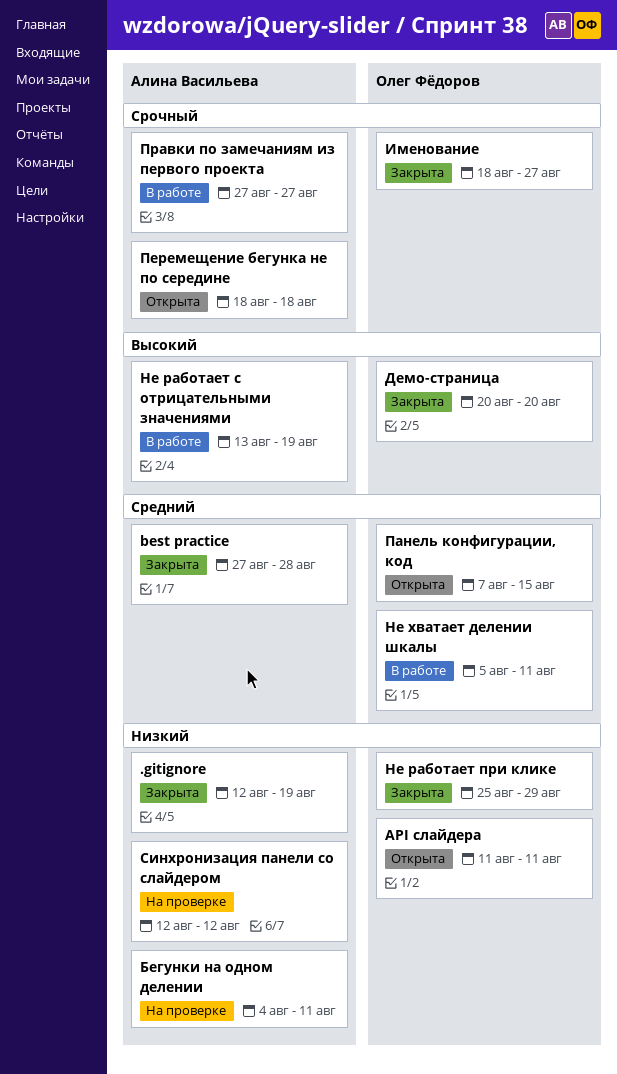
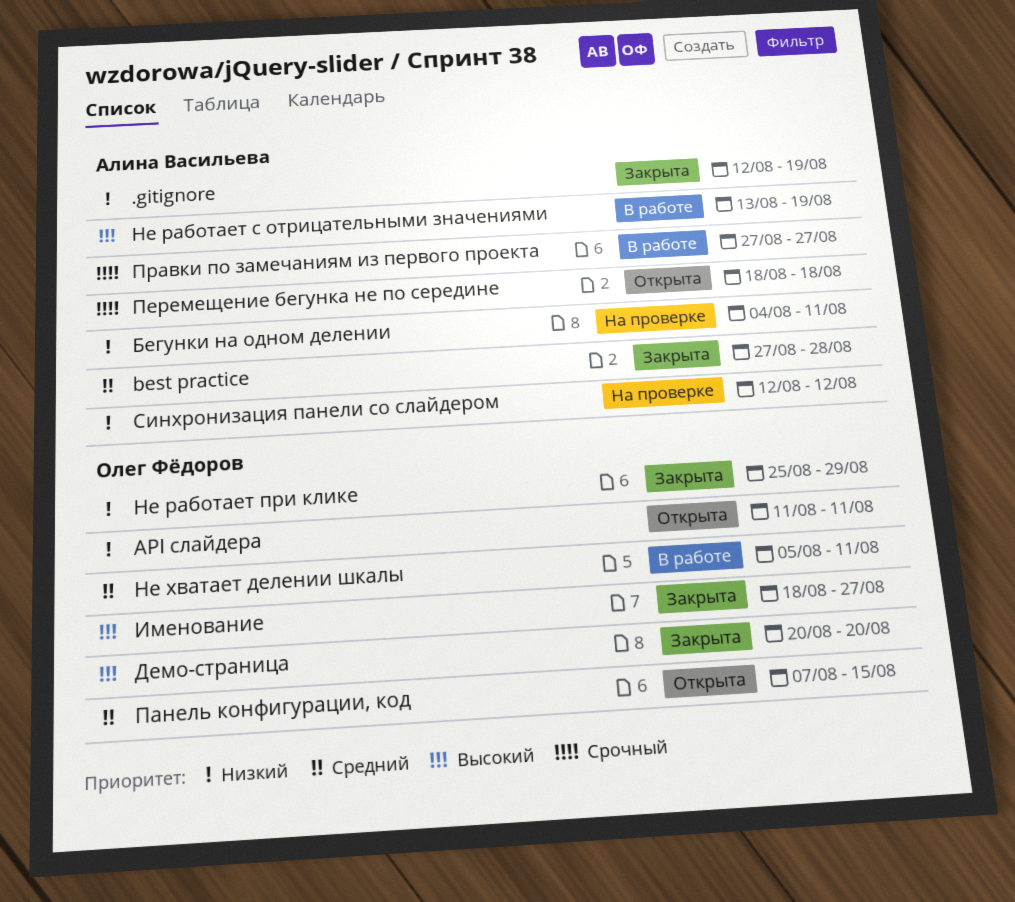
Именование, priority: Срочный -> Высокий

